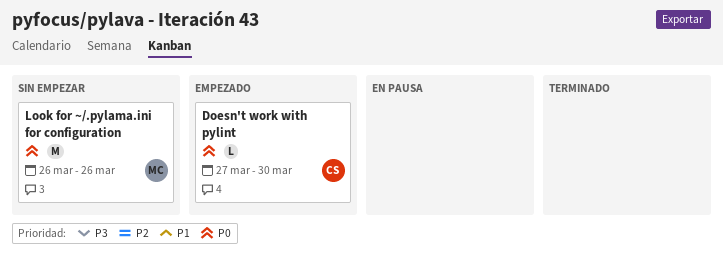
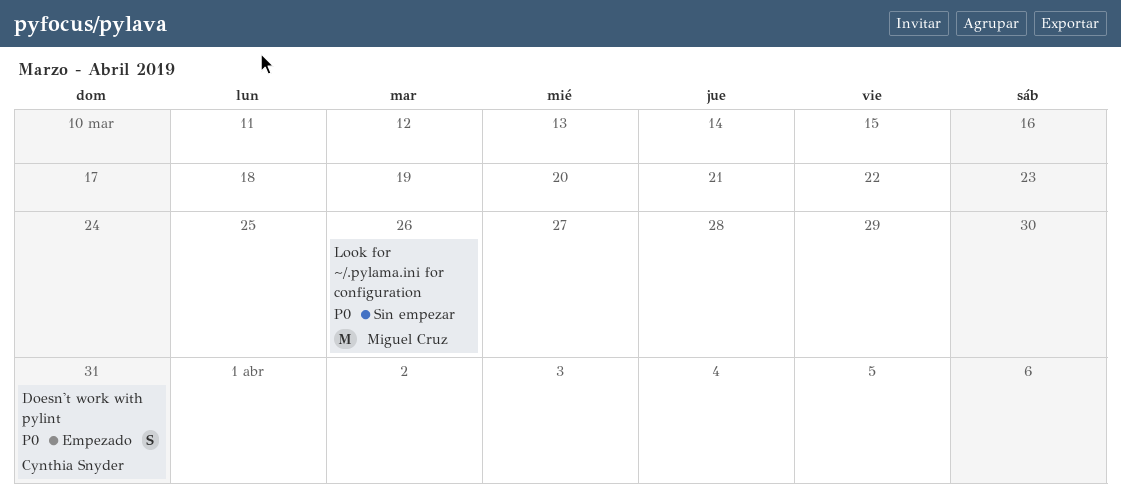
Doesn't work with pylint, estimate: L -> S
Doesn't work with pylint, due: Mar 30 -> Mar 31

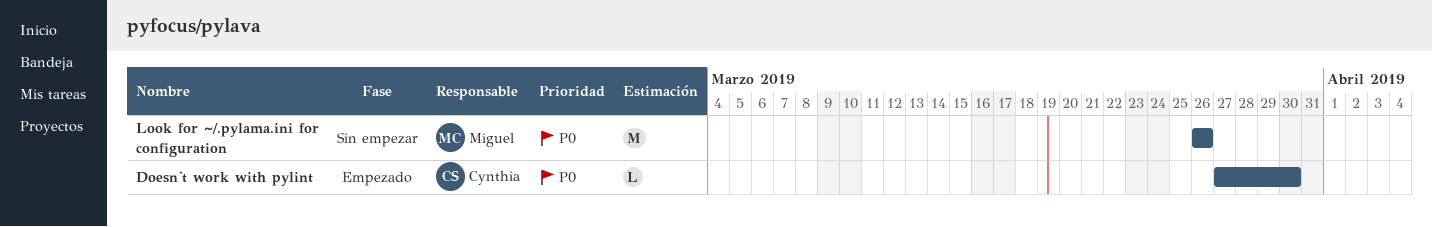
Doesn't work with pylint, estimate: S -> L
Doesn't work with pylint, due: Mar 31 -> Mar 30

